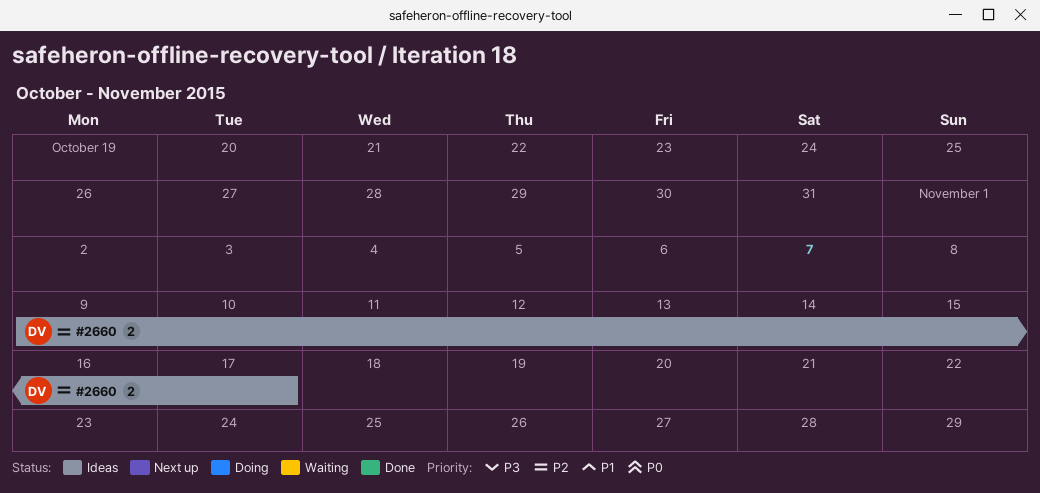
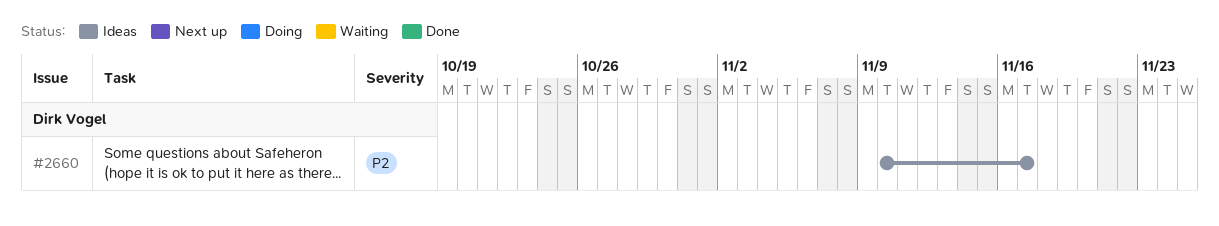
#2660, start: Nov 9 -> Nov 10

